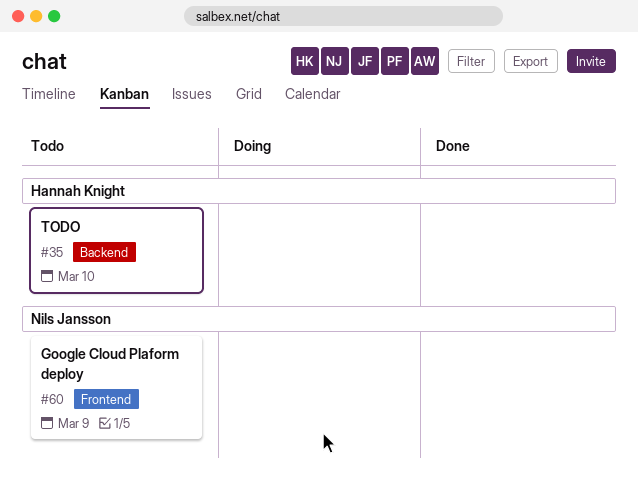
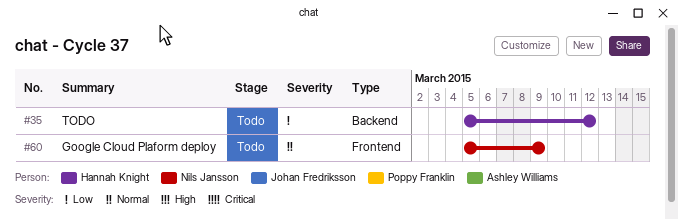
#35, due: Mar 10 -> Mar 12

